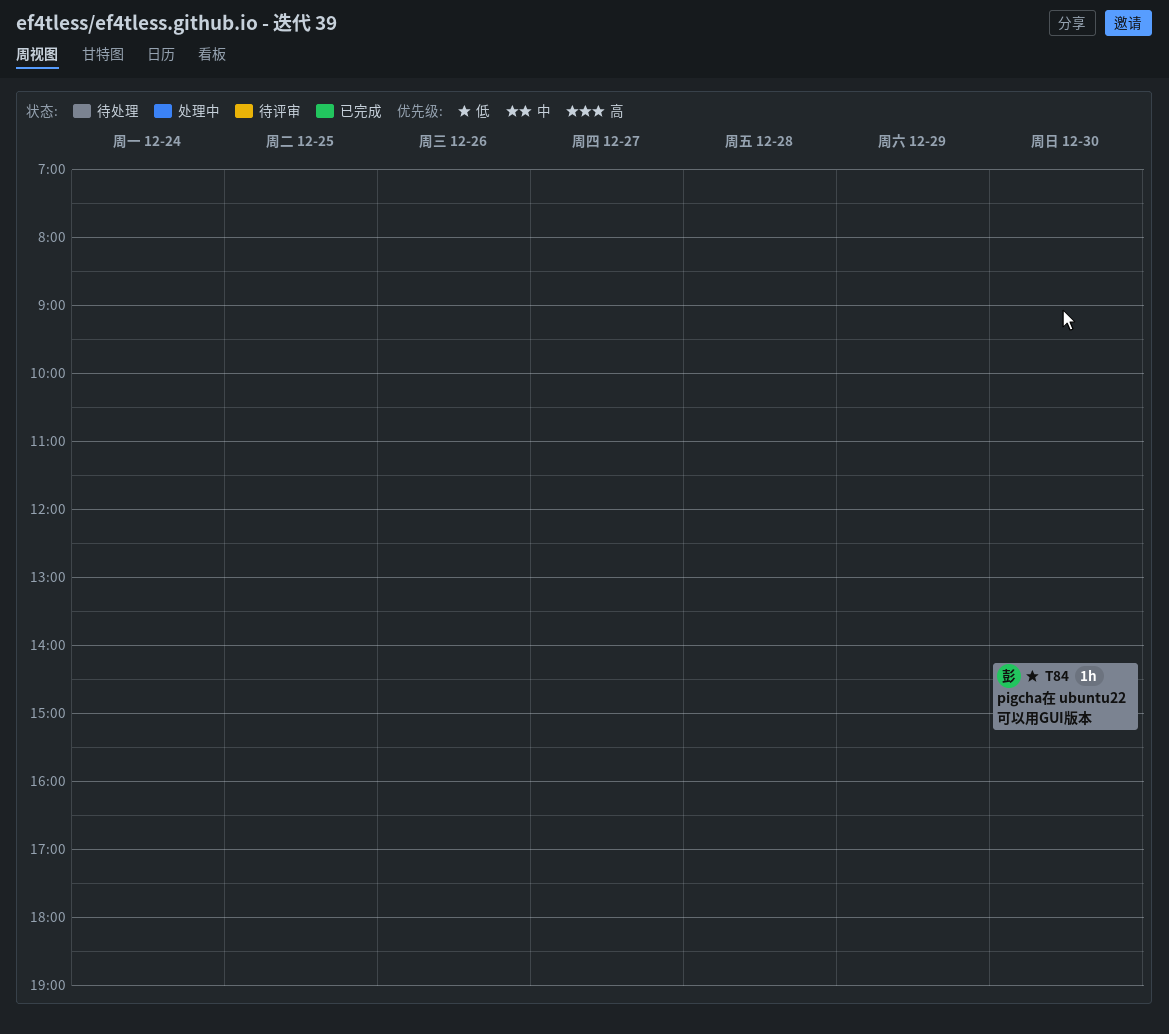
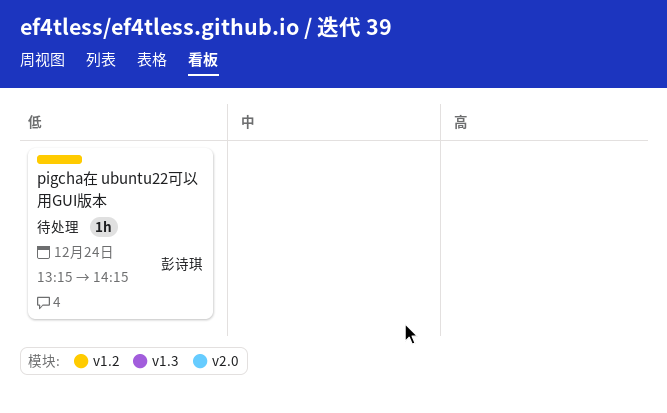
pigcha在 ubuntu22可以用GUI版本, day: Dec 30 -> Dec 24
pigcha在 ubuntu22可以用GUI版本, begins: 14:15 -> 13:15
pigcha在 ubuntu22可以用GUI版本, ends: 15:15 -> 14:15

